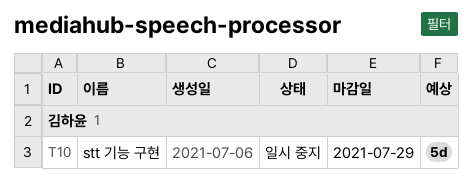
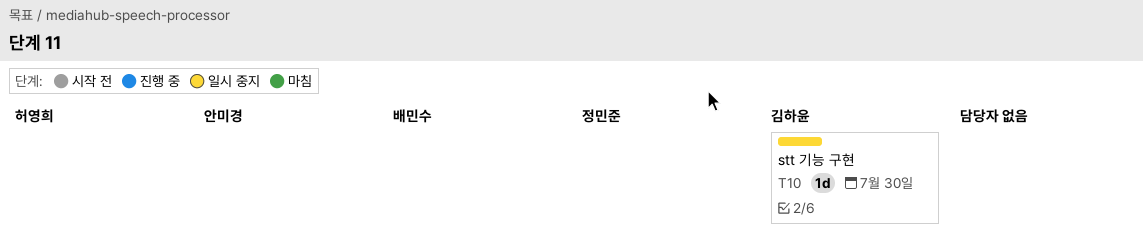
T10, estimate: 5d -> 1d
T10, due: Jul 29 -> Jul 30

